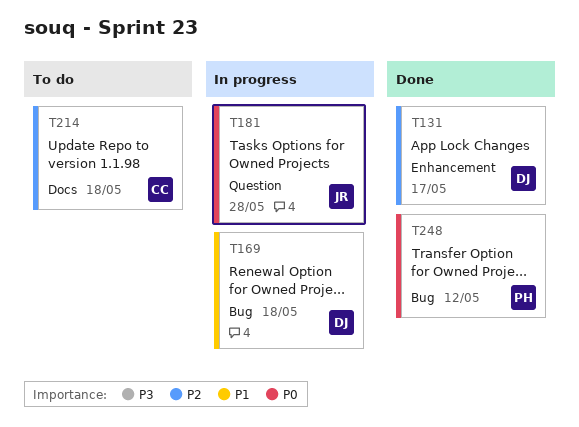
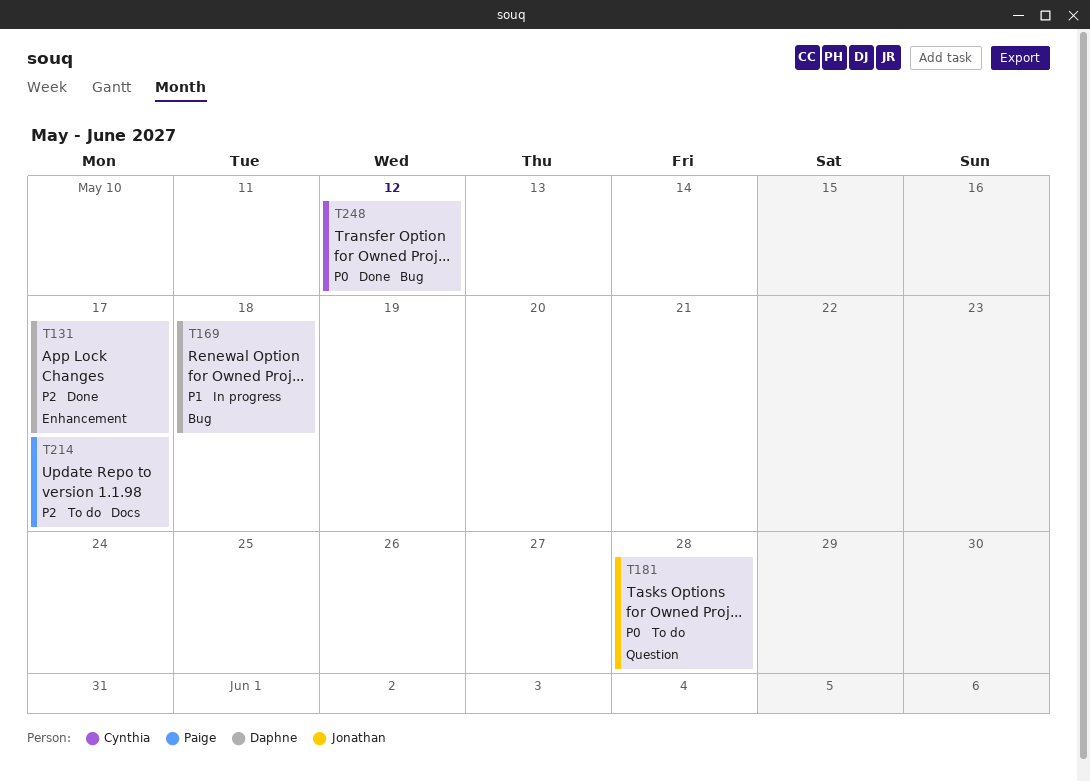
T181, status: In progress -> To do
T214, owner: Cynthia -> Paige
T214, due: May 18 -> May 17
T248, owner: Paige -> Cynthia

